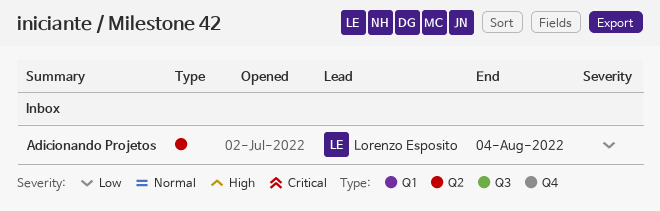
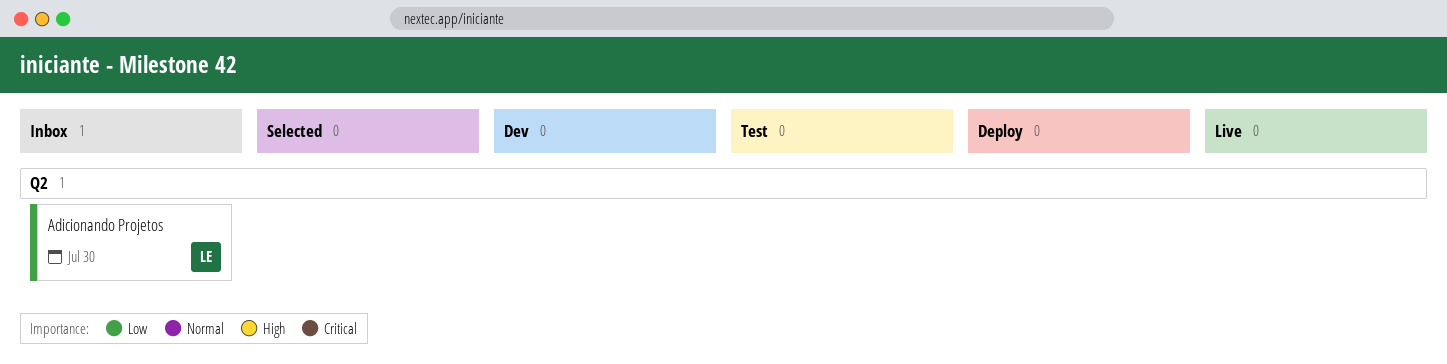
Adicionando Projetos, due: Aug 4 -> Jul 30

